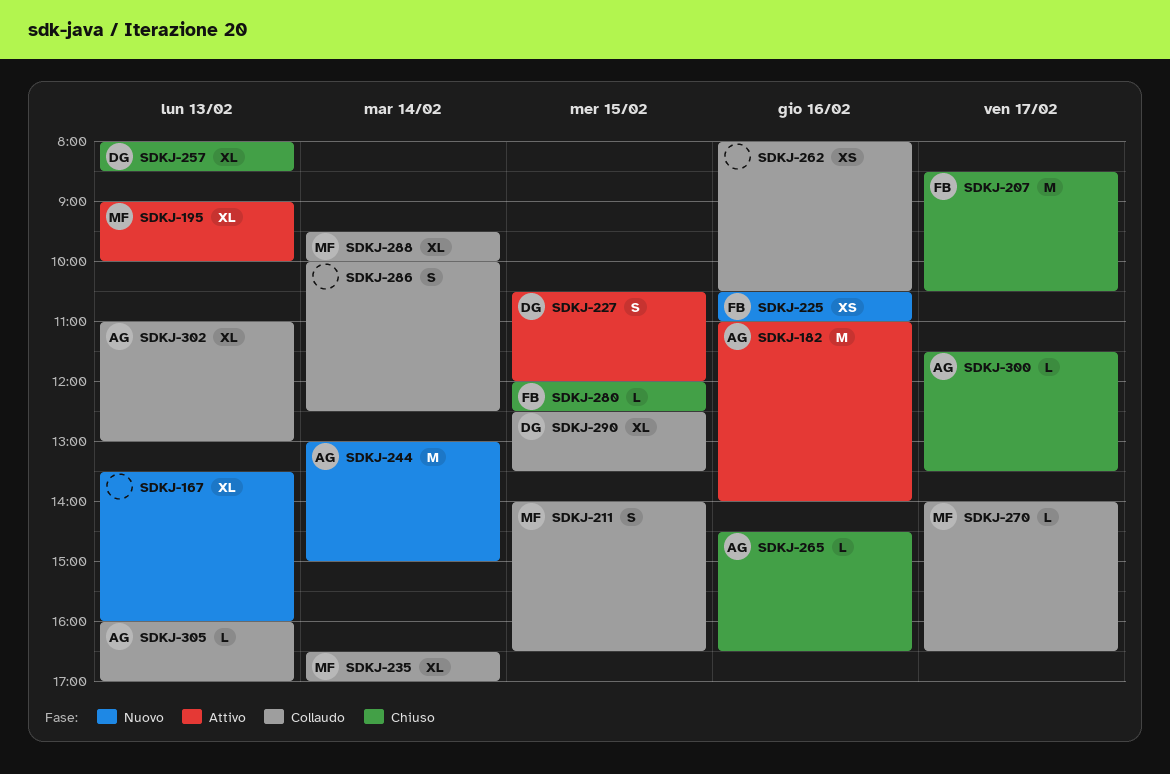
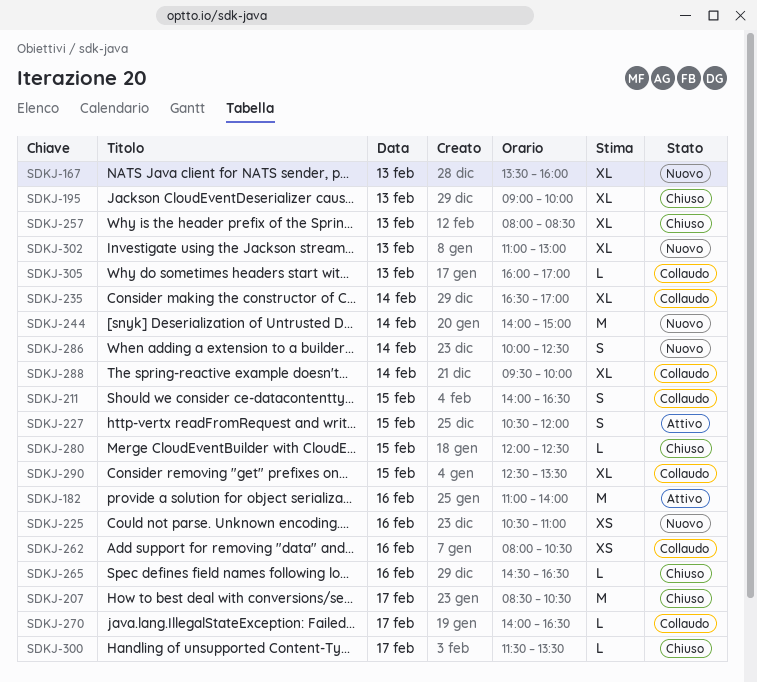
SDKJ-195, status: Attivo -> Chiuso
SDKJ-244, begins: 13:00 -> 14:00
SDKJ-286, status: Collaudo -> Nuovo
SDKJ-302, status: Collaudo -> Nuovo

